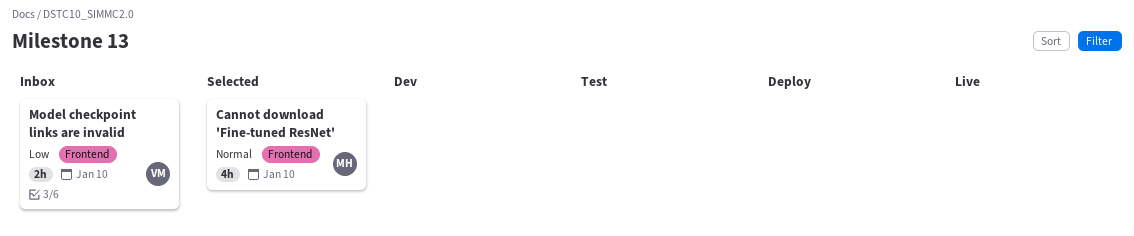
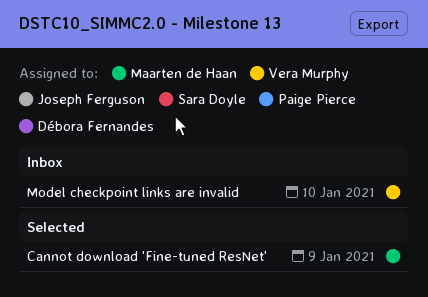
Cannot download 'Fine-tuned ResNet', due: Jan 10 -> Jan 9

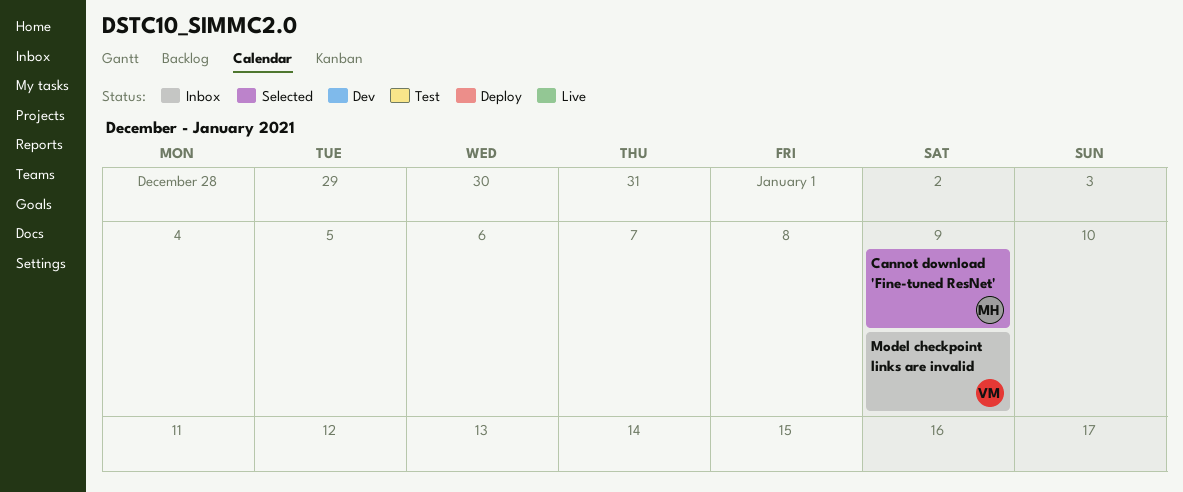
Model checkpoint links are invalid, due: Jan 10 -> Jan 9

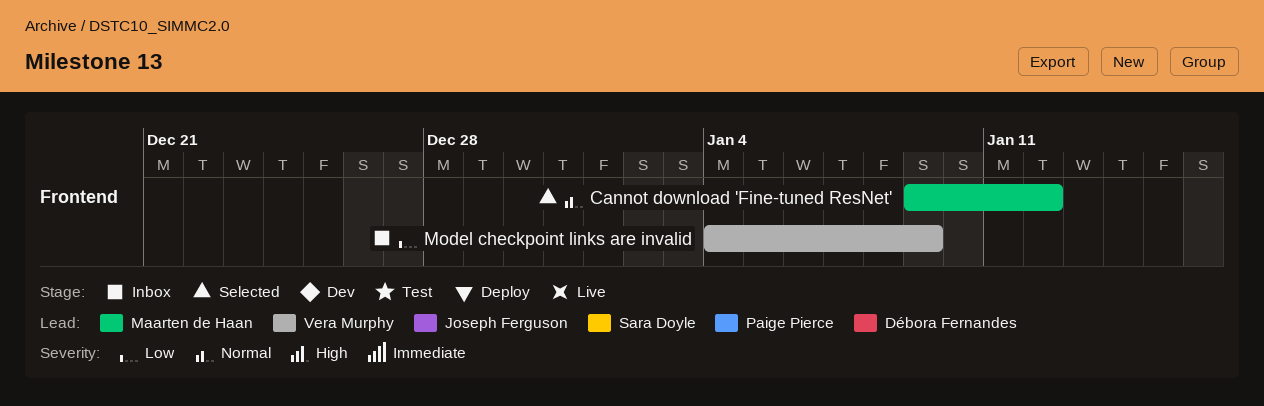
Cannot download 'Fine-tuned ResNet', due: Jan 9 -> Jan 12

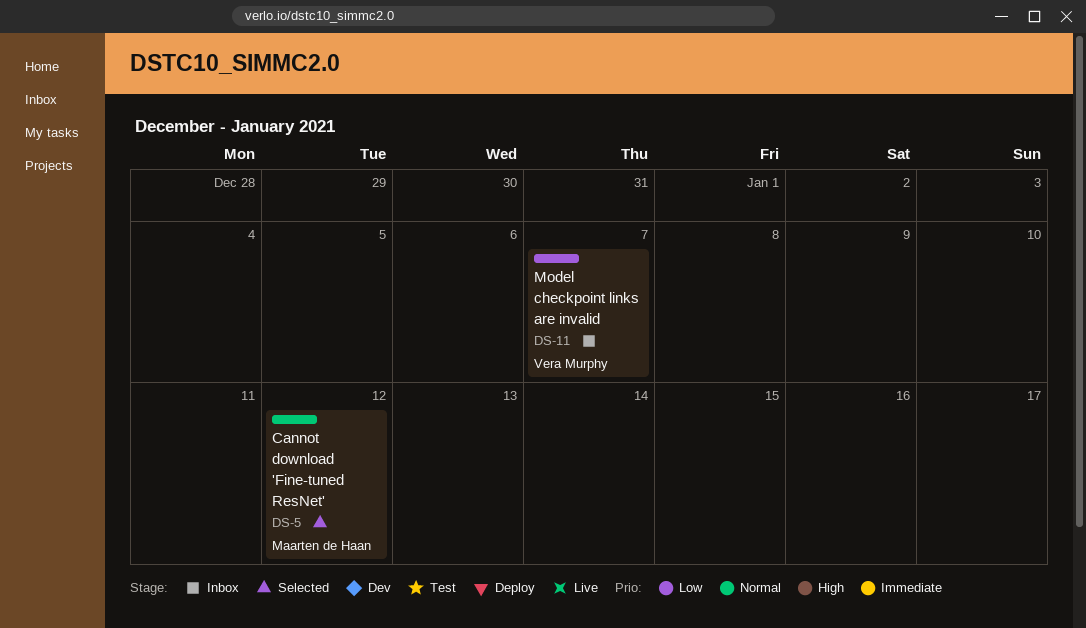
Model checkpoint links are invalid, due: Jan 9 -> Jan 7

